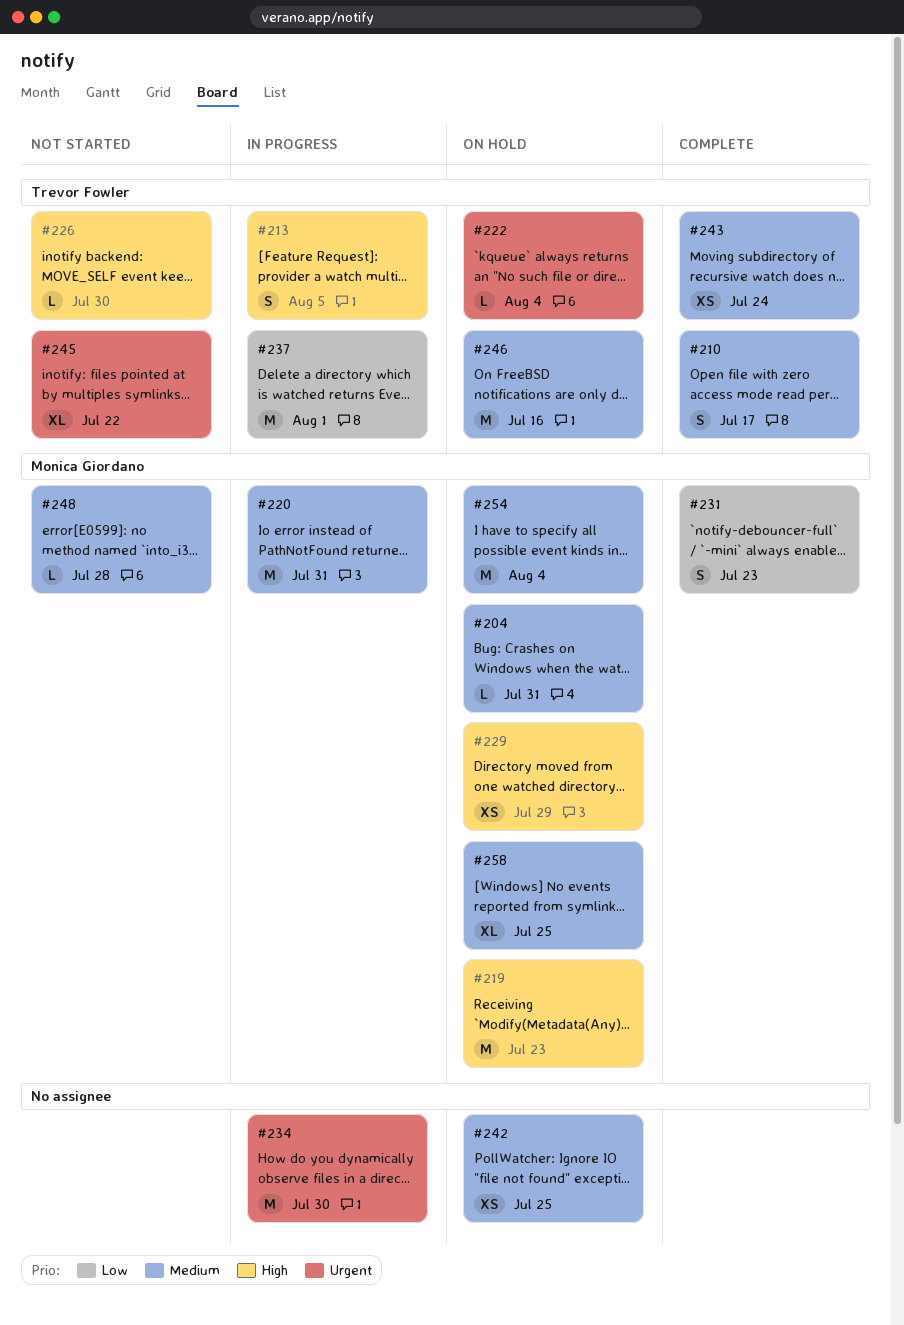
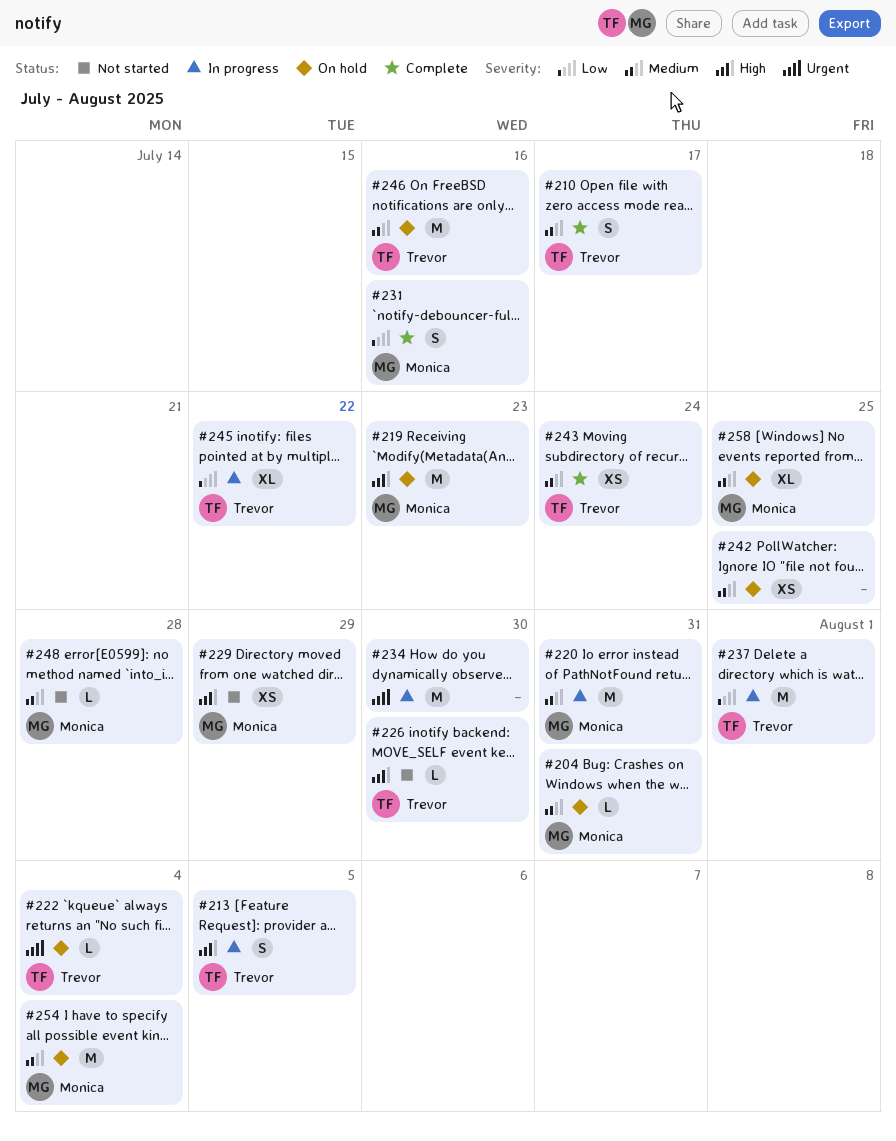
#229, status: On hold -> Not started
#231, due: Jul 23 -> Jul 16
#245, status: Not started -> In progress
#245, priority: Urgent -> Low

